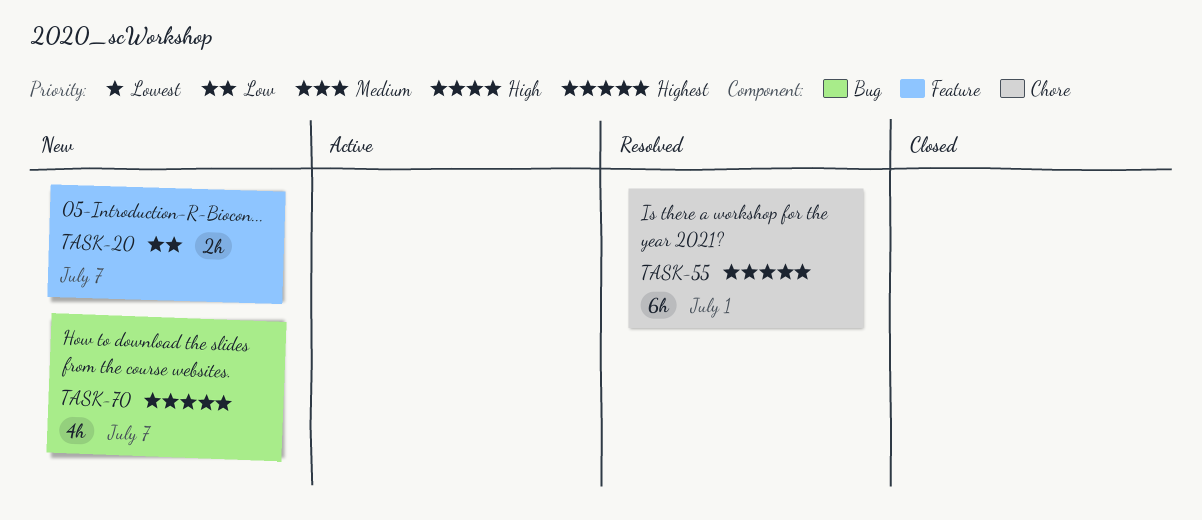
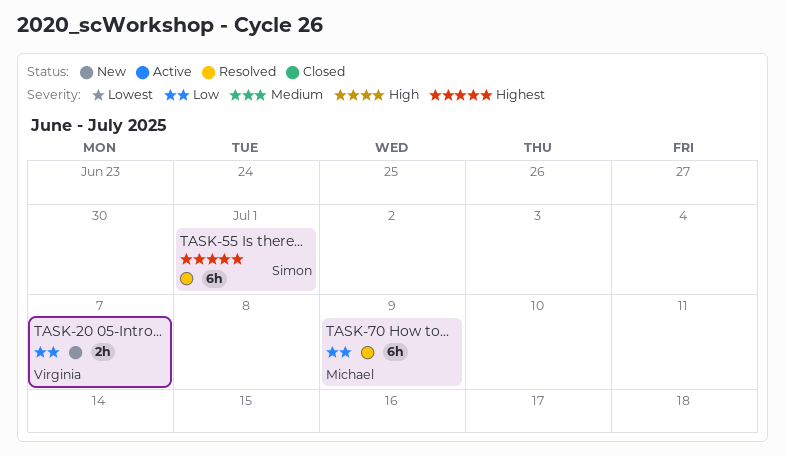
TASK-70, status: New -> Resolved
TASK-70, priority: Highest -> Low
TASK-70, estimate: 4h -> 6h
TASK-70, due: Jul 7 -> Jul 9

